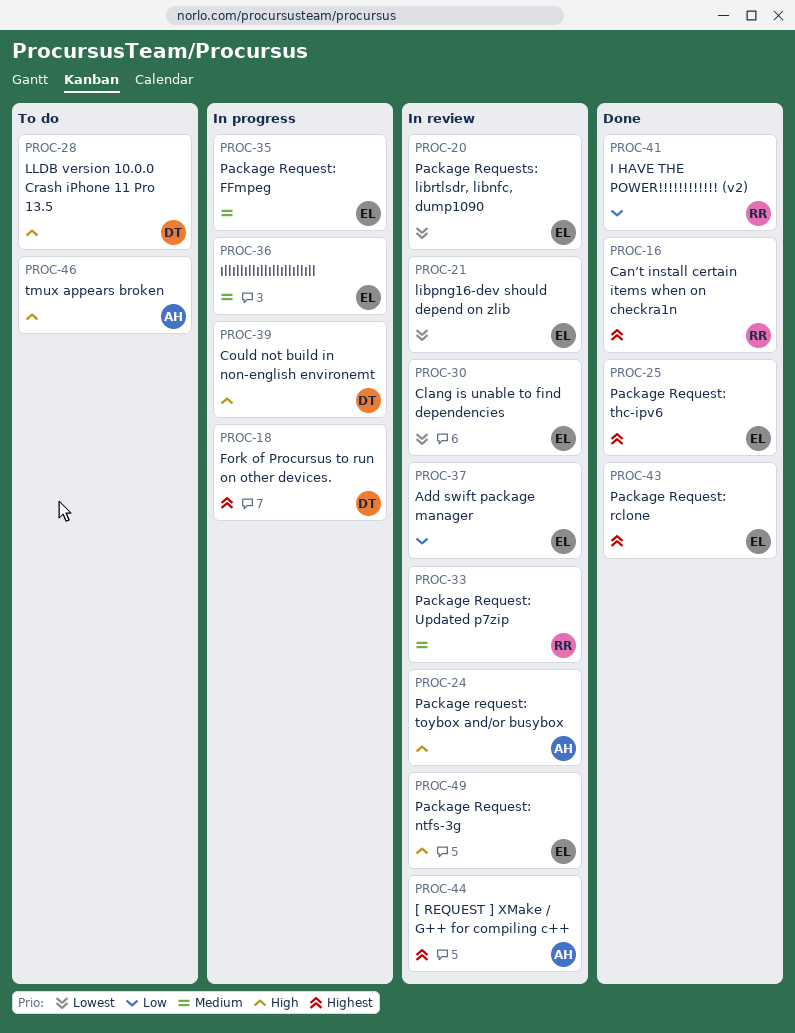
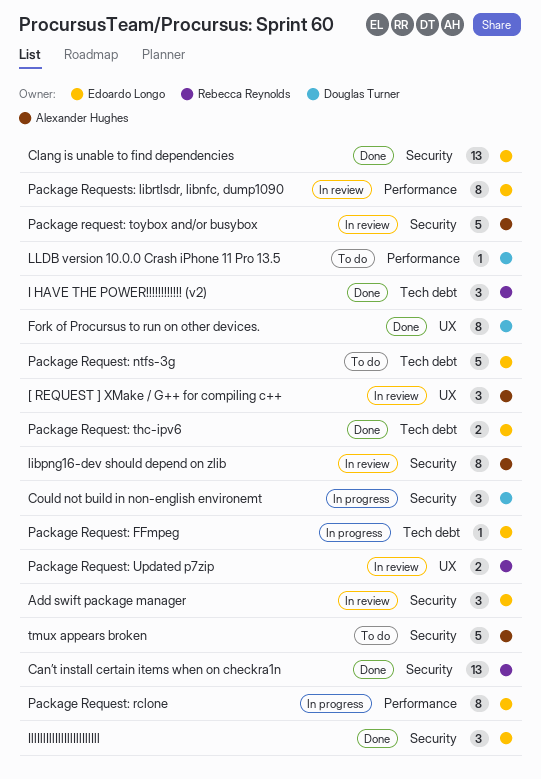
Clang is unable to find dependencies, status: In review -> Done
Fork of Procursus to run on other devices., status: In progress -> Done
IllIllIllIllIllIllIllIll, status: In progress -> Done
libpng16-dev should depend on zlib, owner: Edoardo Longo -> Alexander Hughes
Package Request: ntfs-3g, status: In review -> To do
Package Request: rclone, status: Done -> In progress

